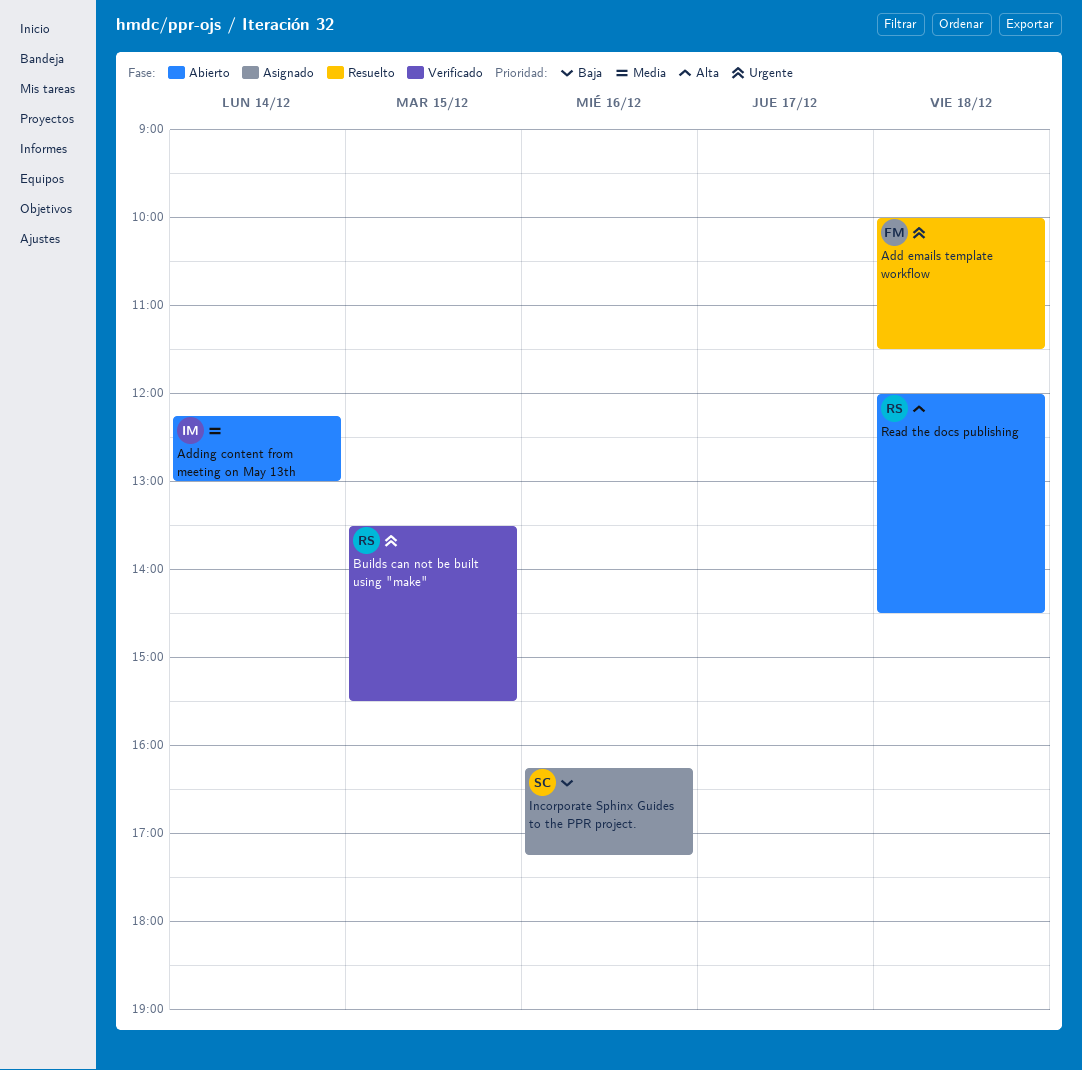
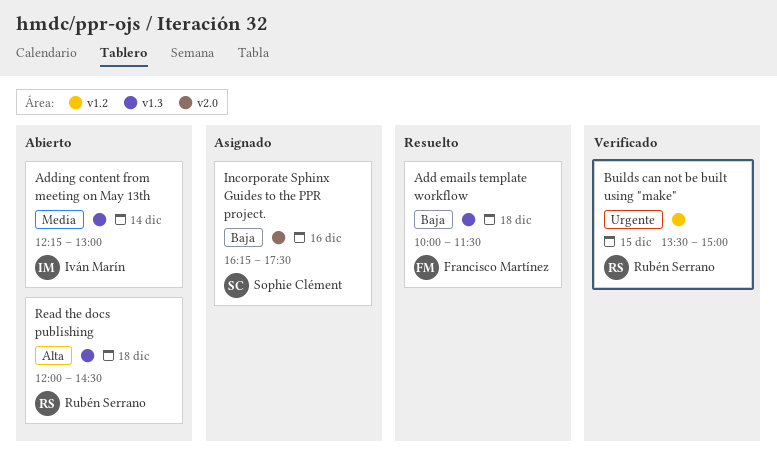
Add emails template workflow, priority: Urgente -> Baja
Builds can not be built using "make", ends: 15:30 -> 15:00
Incorporate Sphinx Guides to the PPR project., ends: 17:15 -> 17:30

